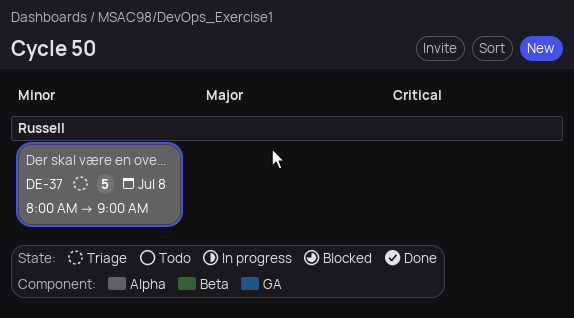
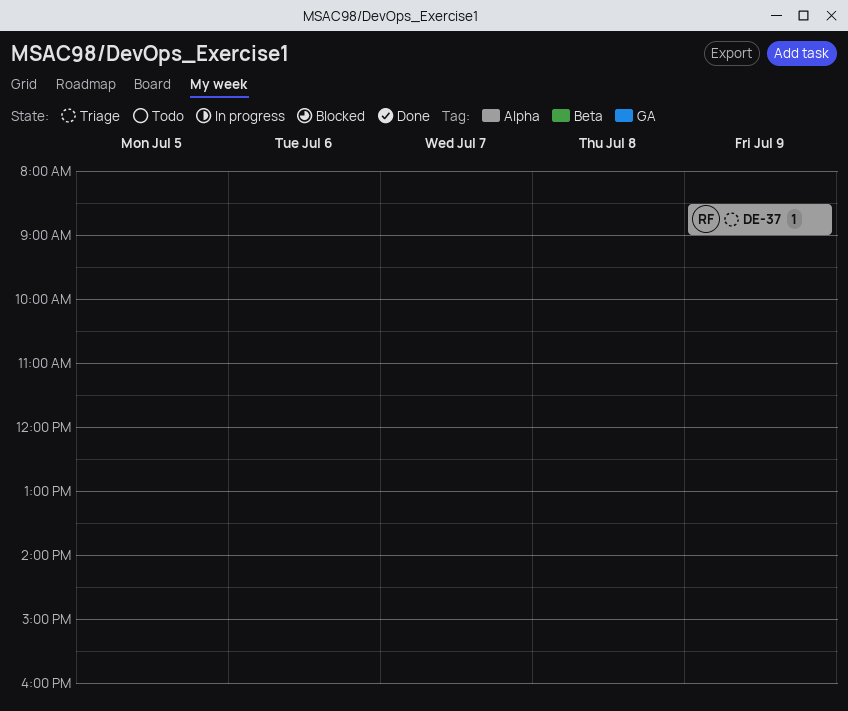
DE-37, estimate: 5 -> 1
DE-37, day: Jul 8 -> Jul 9
DE-37, begins: 08:00 -> 08:30

